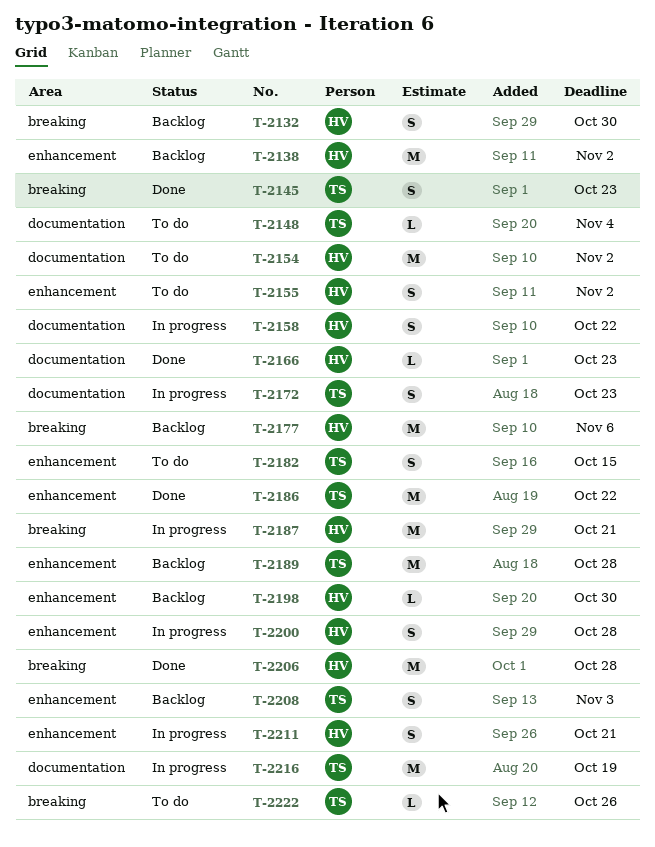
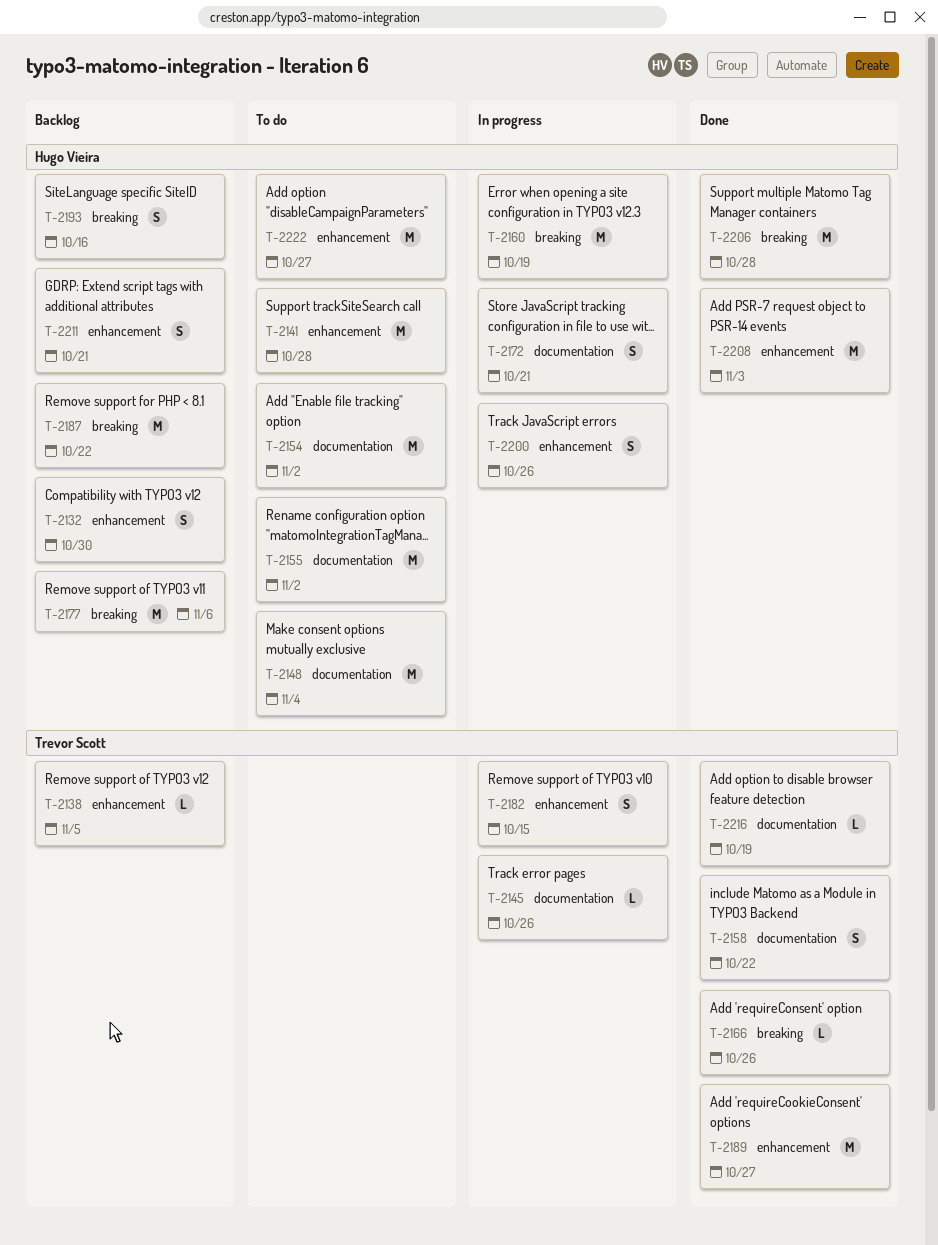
T-2132, label: breaking -> enhancement
T-2138, owner: Hugo Vieira -> Trevor Scott
T-2138, estimate: M -> L
T-2138, due: Nov 2 -> Nov 5
T-2141: none -> present
T-2145, status: Done -> In progress
T-2145, label: breaking -> documentation
T-2145, estimate: S -> L
T-2145, due: Oct 23 -> Oct 26
T-2148, owner: Trevor Scott -> Hugo Vieira
T-2148, estimate: L -> M
T-2155, label: enhancement -> documentation
T-2155, estimate: S -> M
T-2158, status: In progress -> Done
T-2158, owner: Hugo Vieira -> Trevor Scott
T-2160: none -> present
T-2166, owner: Hugo Vieira -> Trevor Scott
T-2166, label: documentation -> breaking
T-2166, due: Oct 23 -> Oct 26
T-2172, owner: Trevor Scott -> Hugo Vieira
T-2172, due: Oct 23 -> Oct 21
T-2182, status: To do -> In progress
T-2186: present -> none
T-2187, status: In progress -> Backlog
T-2187, due: Oct 21 -> Oct 22
T-2189, status: Backlog -> Done
T-2189, due: Oct 28 -> Oct 27
T-2193: none -> present
T-2198: present -> none
T-2200, due: Oct 28 -> Oct 26
T-2208, status: Backlog -> Done
T-2208, owner: Trevor Scott -> Hugo Vieira
T-2208, estimate: S -> M
T-2211, status: In progress -> Backlog
T-2216, status: In progress -> Done
T-2216, estimate: M -> L
T-2222, owner: Trevor Scott -> Hugo Vieira
T-2222, label: breaking -> enhancement
T-2222, estimate: L -> M
T-2222, due: Oct 26 -> Oct 27

